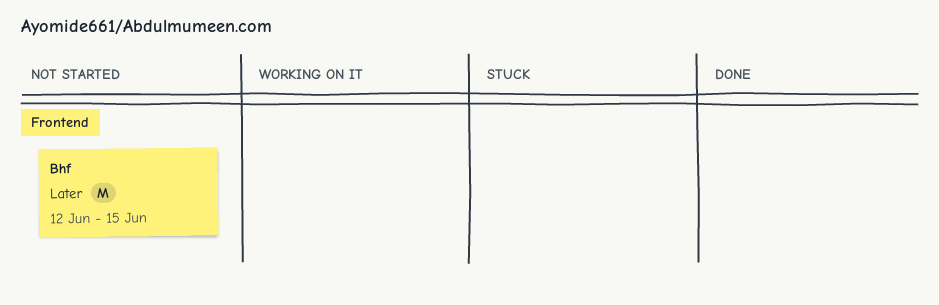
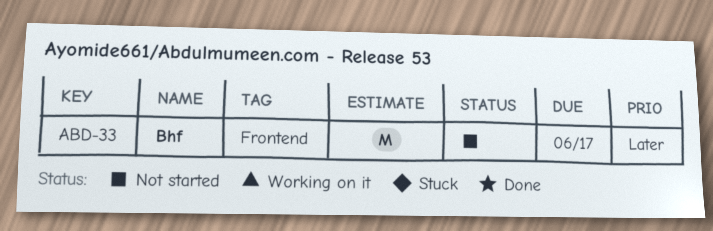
Bhf, due: Jun 15 -> Jun 17

